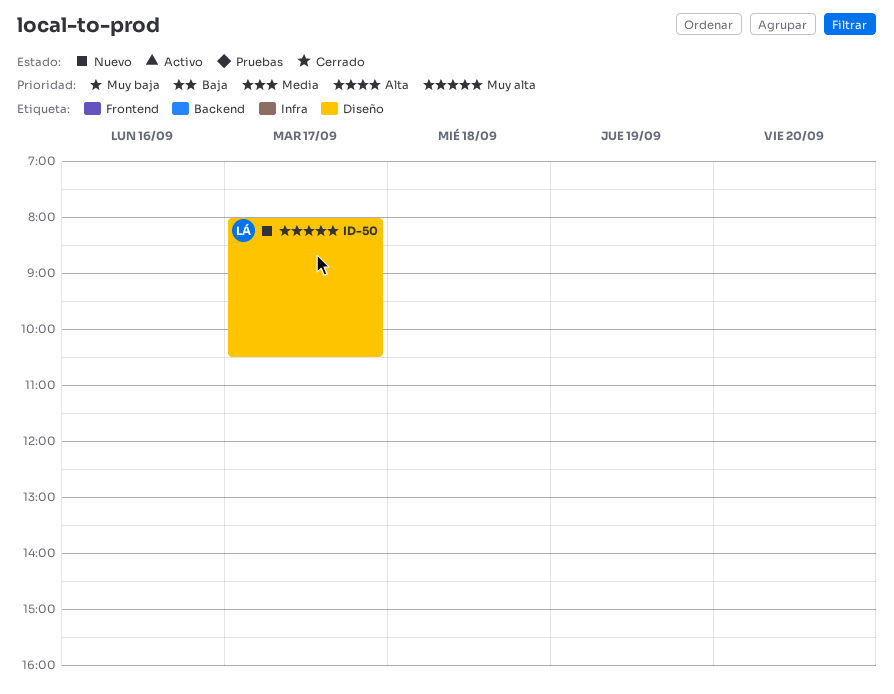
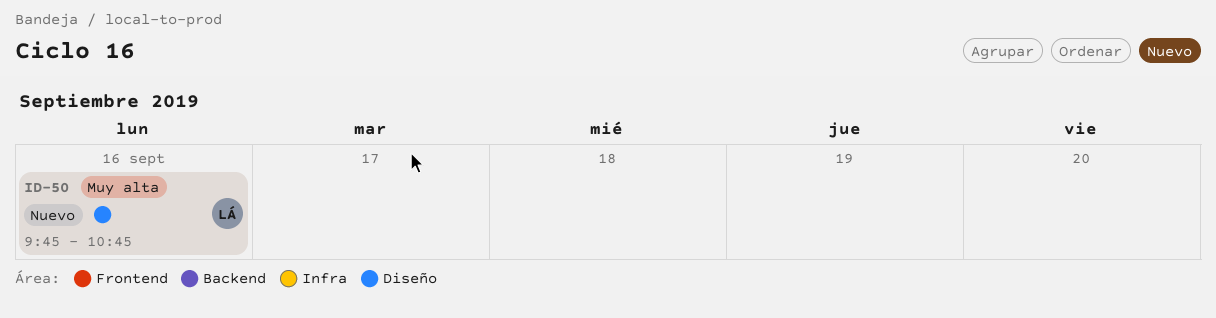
ID-50, day: Sep 17 -> Sep 16
ID-50, begins: 08:00 -> 09:45
ID-50, ends: 10:30 -> 10:45

